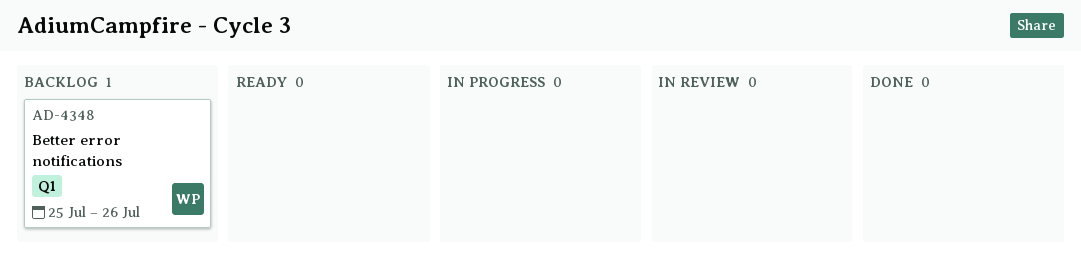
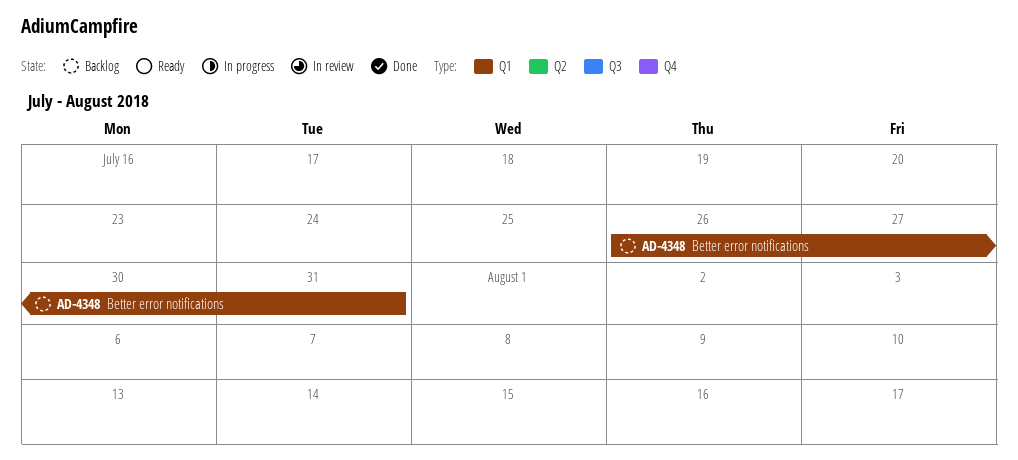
AD-4348, start: Jul 25 -> Jul 26
AD-4348, due: Jul 26 -> Jul 31

